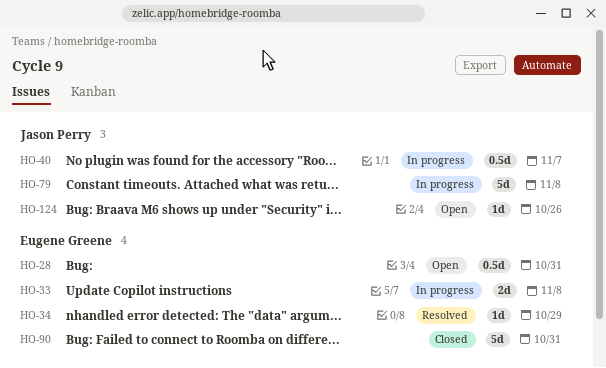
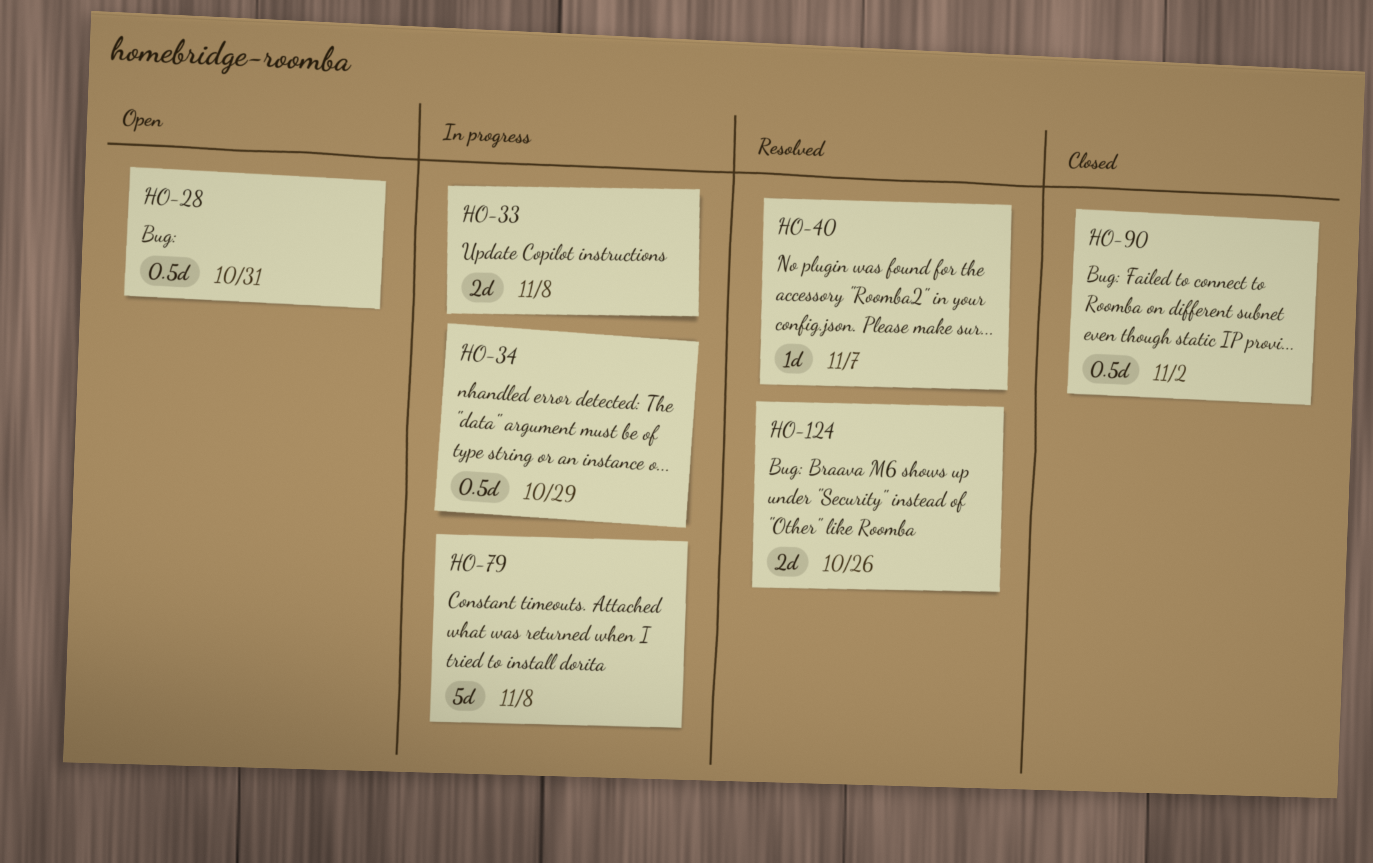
HO-34, status: Resolved -> In progress
HO-34, estimate: 1d -> 0.5d
HO-40, status: In progress -> Resolved
HO-40, estimate: 0.5d -> 1d
HO-90, estimate: 5d -> 0.5d
HO-90, due: Oct 31 -> Nov 2
HO-124, status: Open -> Resolved
HO-124, estimate: 1d -> 2d

